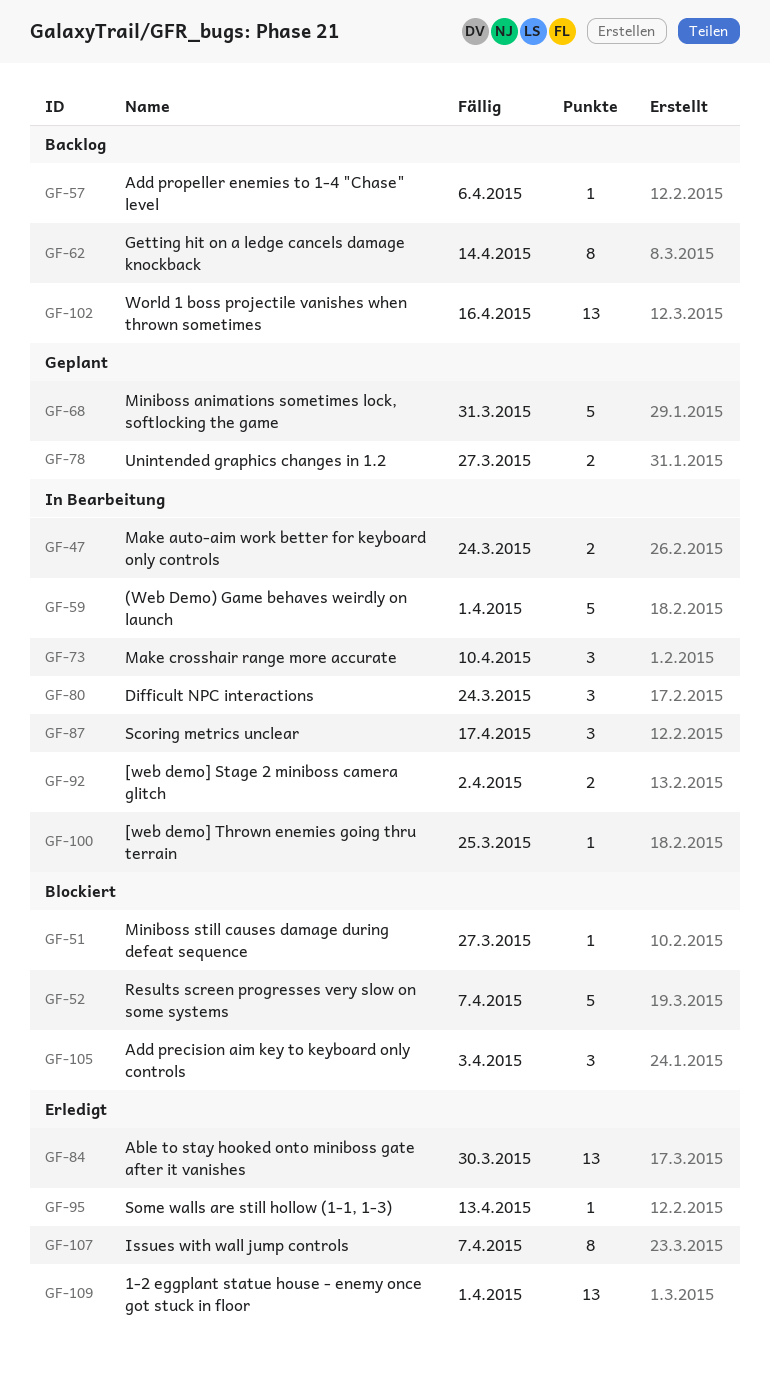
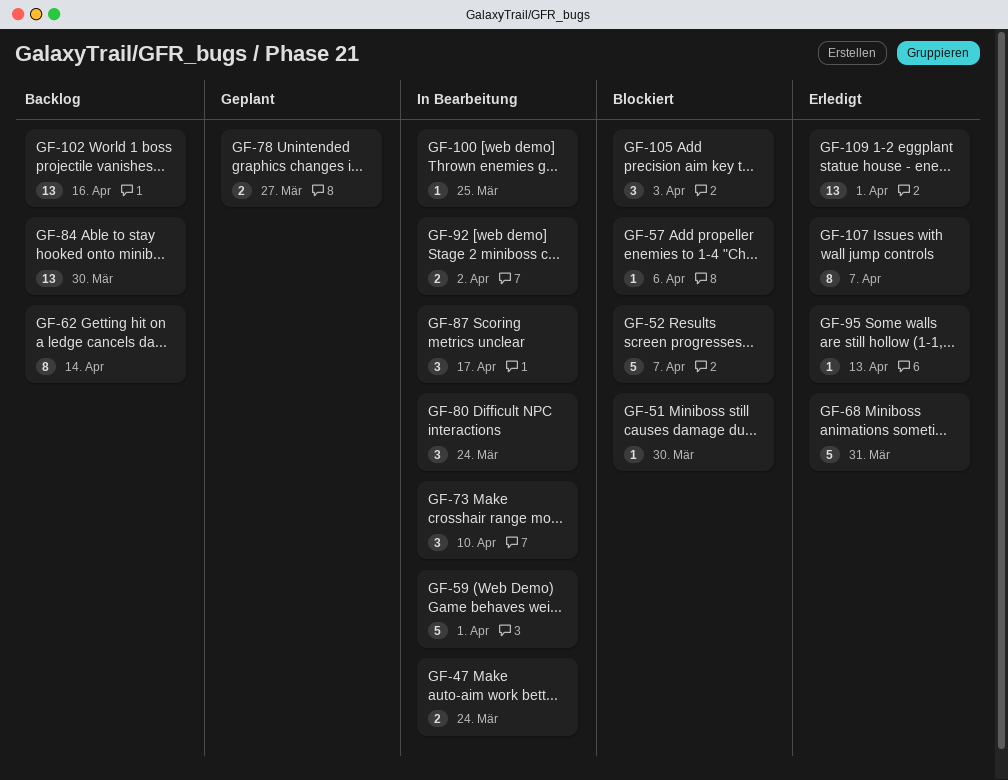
GF-51, due: Mar 27 -> Mar 30
GF-57, status: Backlog -> Blockiert
GF-68, status: Geplant -> Erledigt
GF-84, status: Erledigt -> Backlog

